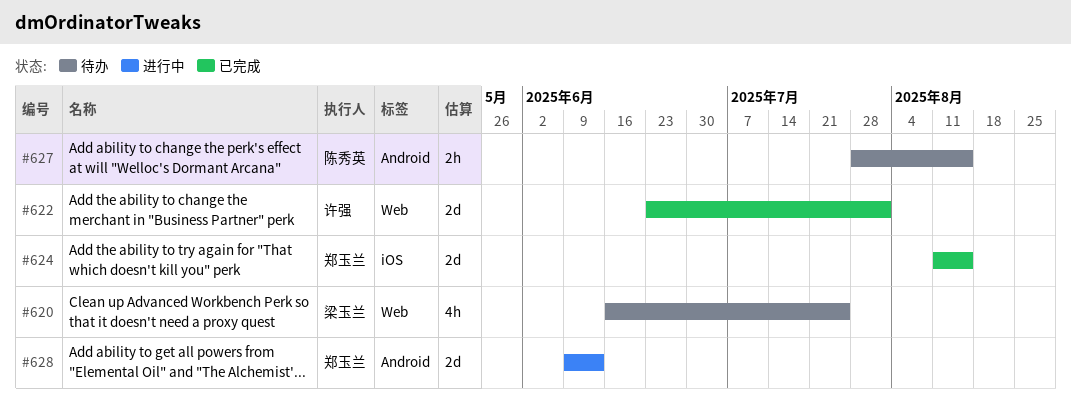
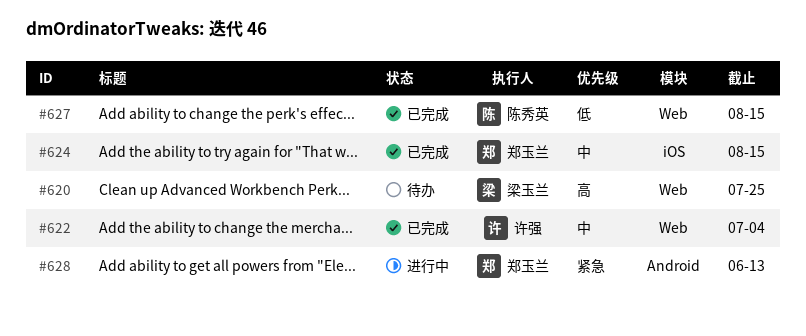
#622, due: Aug 1 -> Jul 4
#627, status: 待办 -> 已完成
#627, label: Android -> Web

